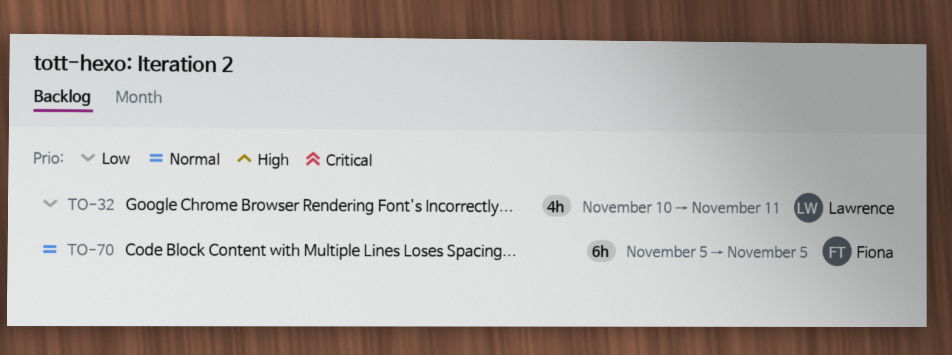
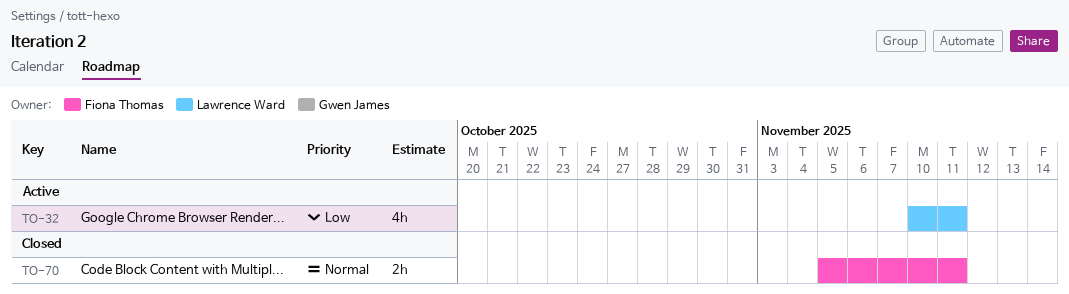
TO-70, estimate: 6h -> 2h
TO-70, due: Nov 5 -> Nov 11

